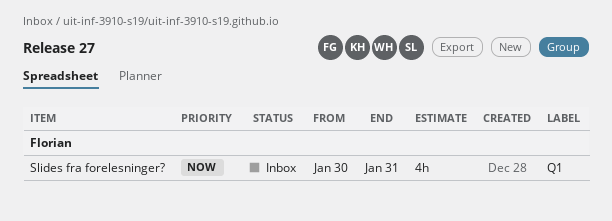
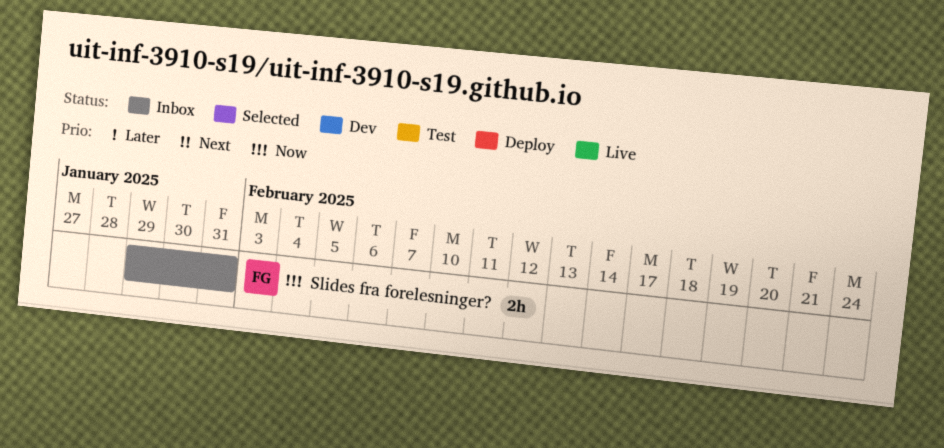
Slides fra forelesninger?, estimate: 4h -> 2h
Slides fra forelesninger?, start: Jan 30 -> Jan 29

